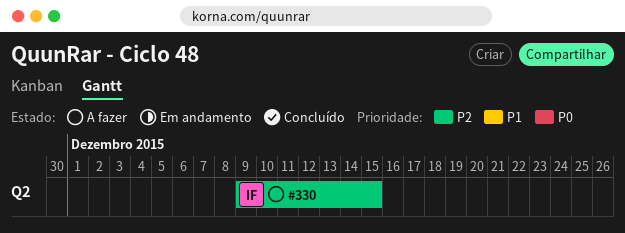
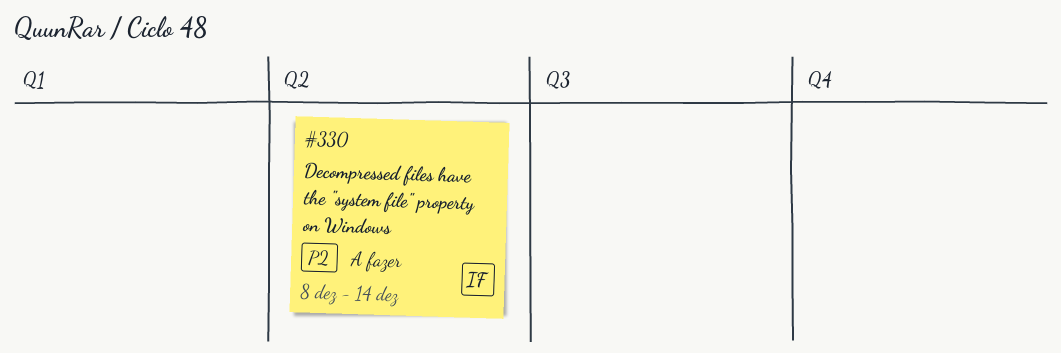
#330, start: Dec 9 -> Dec 8
#330, due: Dec 15 -> Dec 14

